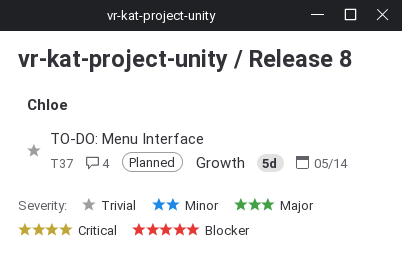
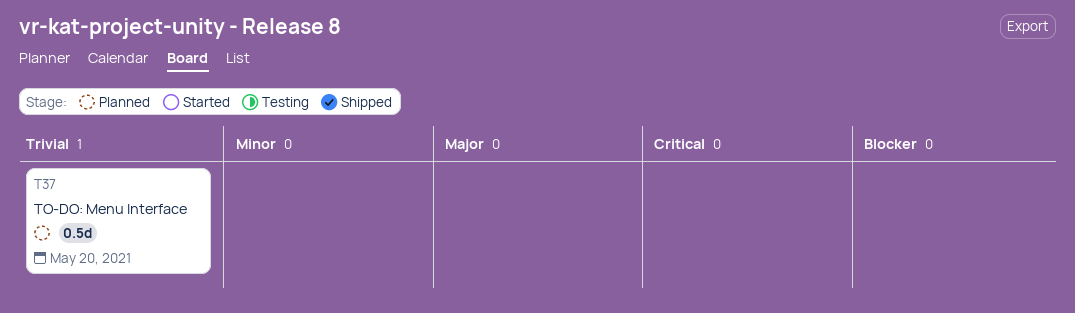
T37, estimate: 5d -> 0.5d
T37, due: May 14 -> May 20

